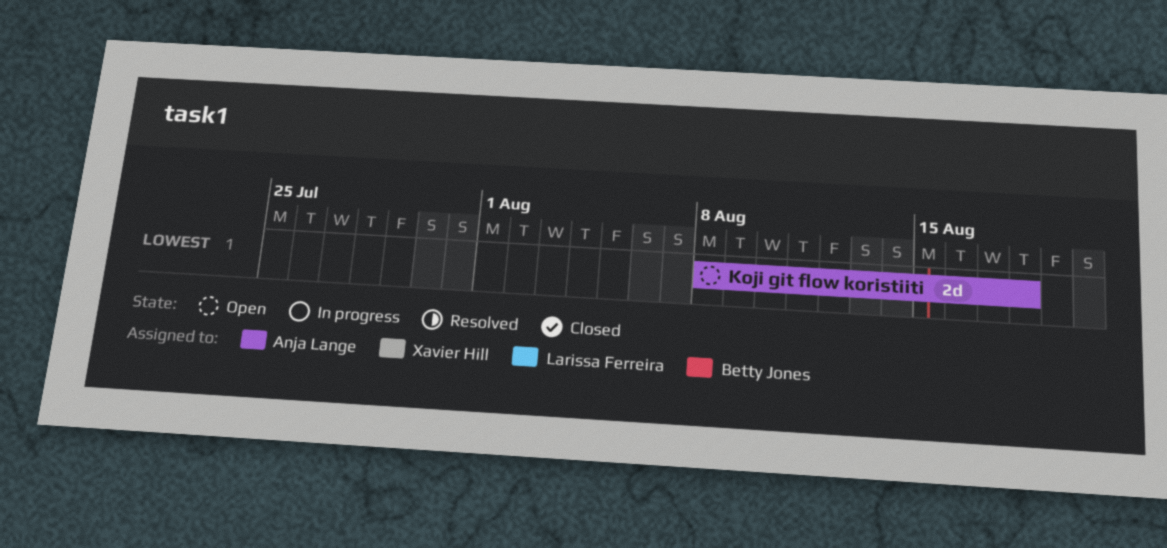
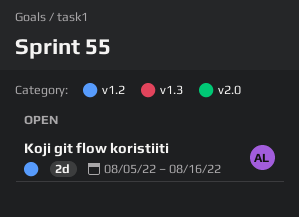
Koji git flow koristiiti, start: Aug 8 -> Aug 5
Koji git flow koristiiti, due: Aug 18 -> Aug 16

